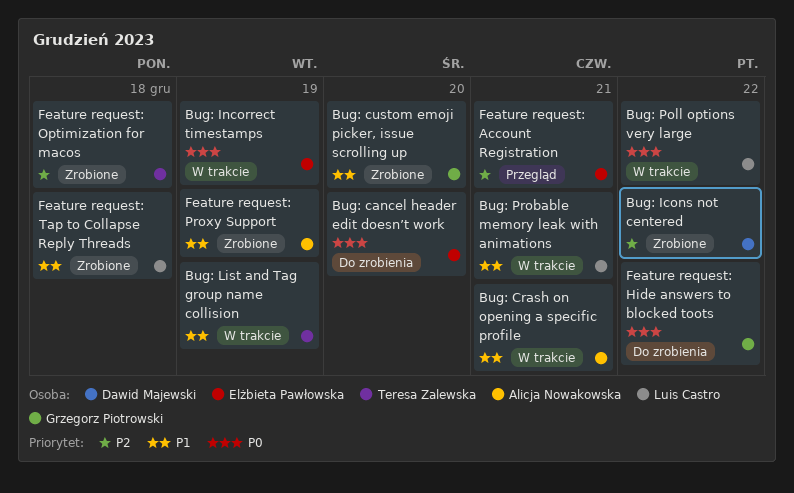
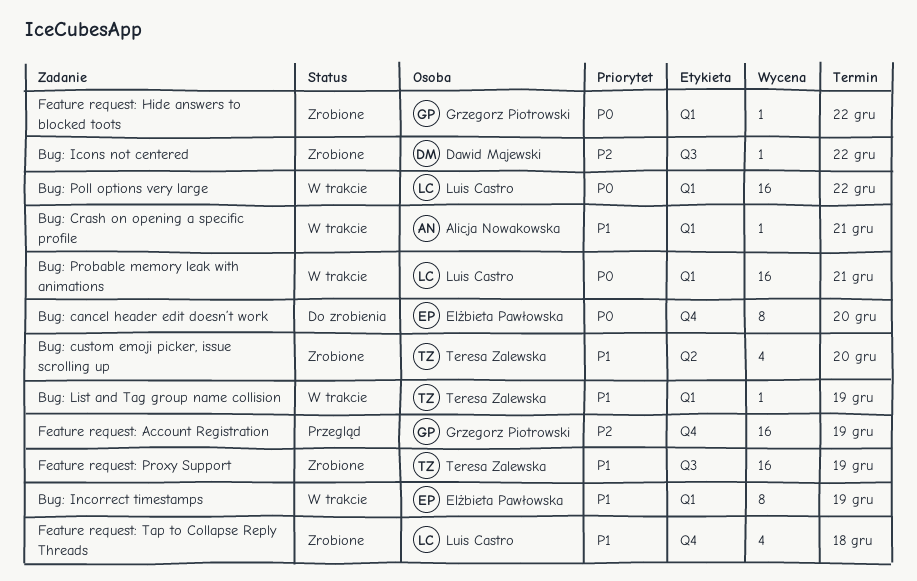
Bug: custom emoji picker, issue scrolling up, owner: Grzegorz Piotrowski -> Teresa Zalewska
Bug: Incorrect timestamps, priority: P0 -> P1
Bug: Probable memory leak with animations, priority: P1 -> P0
Feature request: Account Registration, owner: Elżbieta Pawłowska -> Grzegorz Piotrowski
Feature request: Account Registration, due: Dec 21 -> Dec 19
Feature request: Hide answers to blocked toots, status: Do zrobienia -> Zrobione
Feature request: Optimization for macos: present -> none
Feature request: Proxy Support, owner: Alicja Nowakowska -> Teresa Zalewska

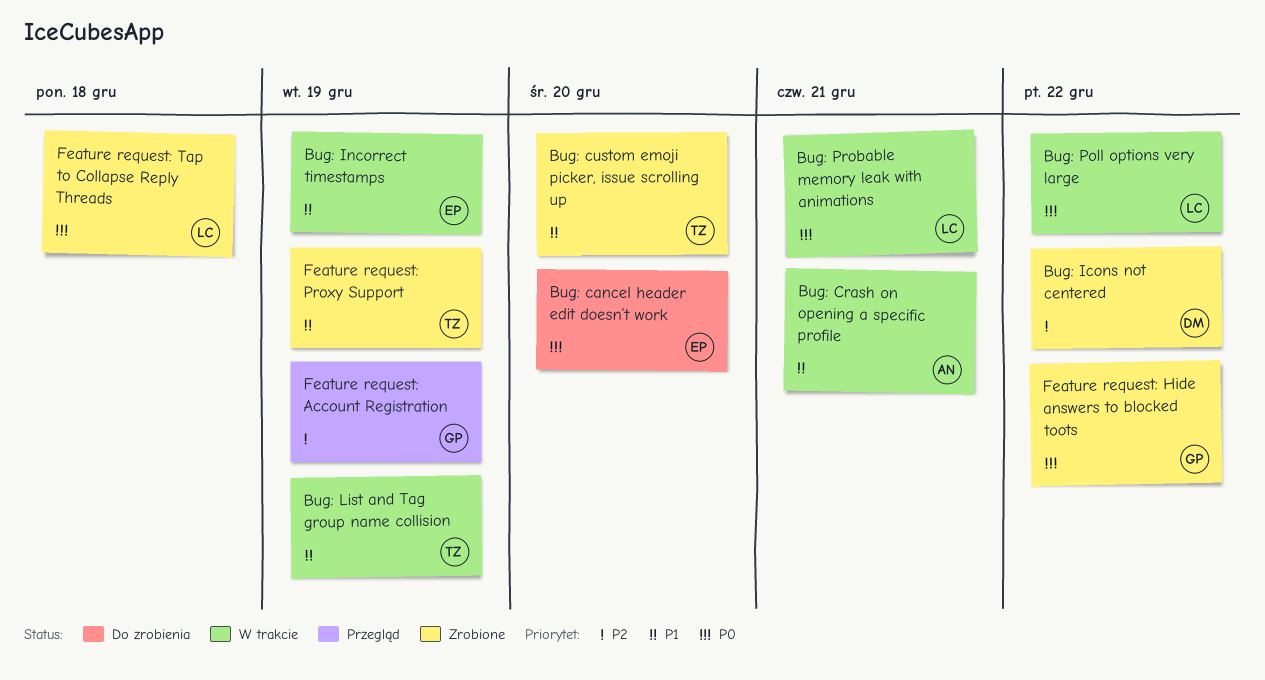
Feature request: Tap to Collapse Reply Threads, priority: P1 -> P0

